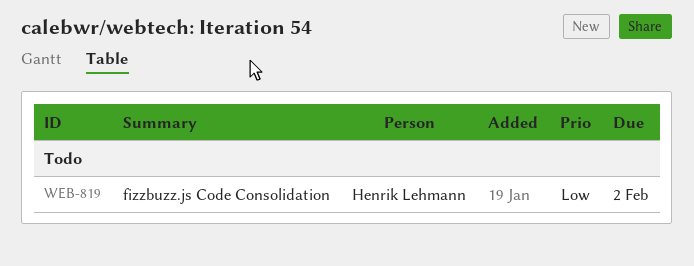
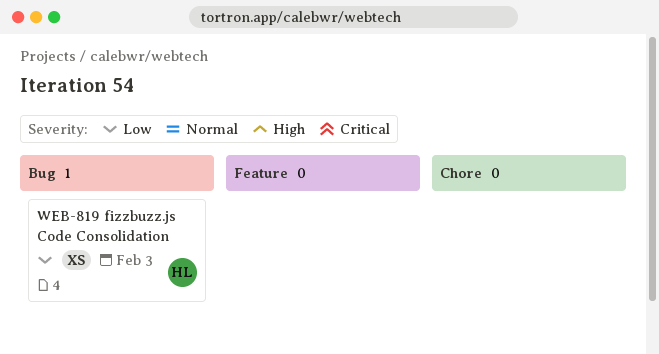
WEB-819, due: Feb 2 -> Feb 3

